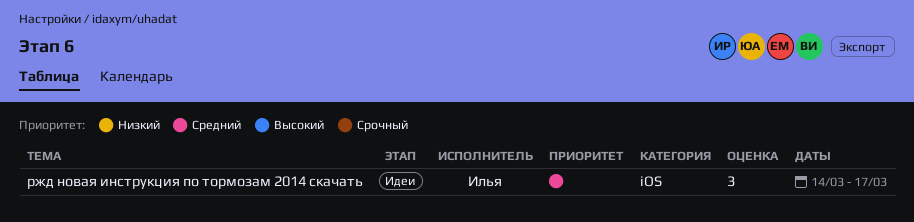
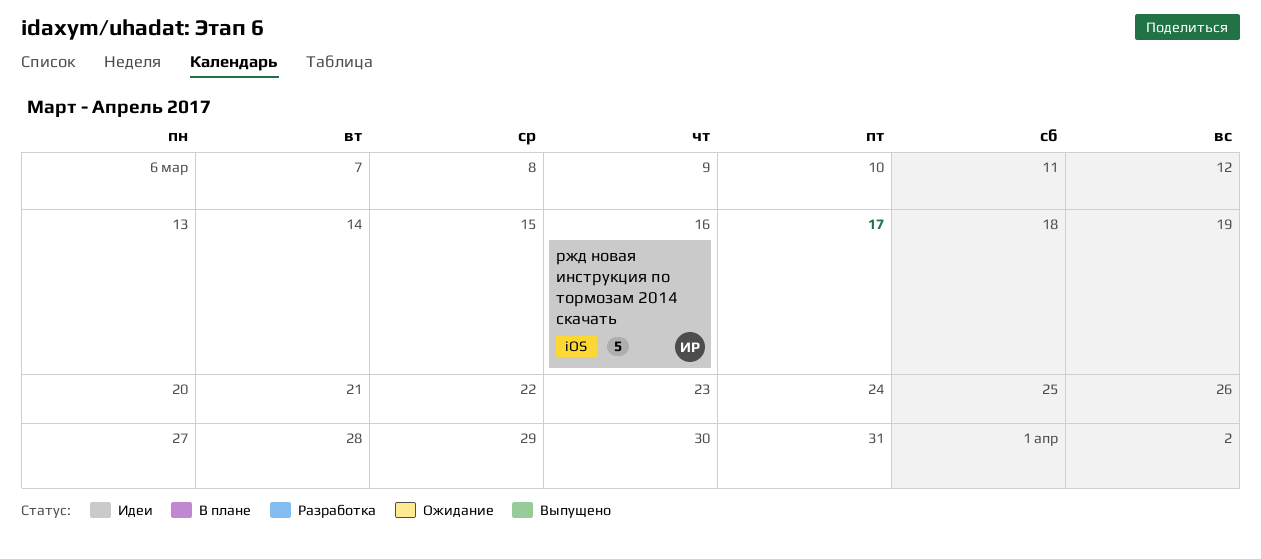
ржд новая инструкция по тормозам 2014 скачать, estimate: 3 -> 5
ржд новая инструкция по тормозам 2014 скачать, due: Mar 17 -> Mar 16

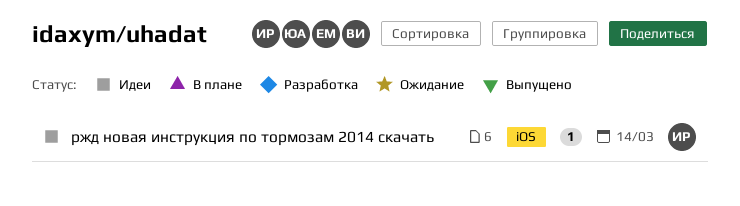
ржд новая инструкция по тормозам 2014 скачать, estimate: 5 -> 1
ржд новая инструкция по тормозам 2014 скачать, due: Mar 16 -> Mar 14

